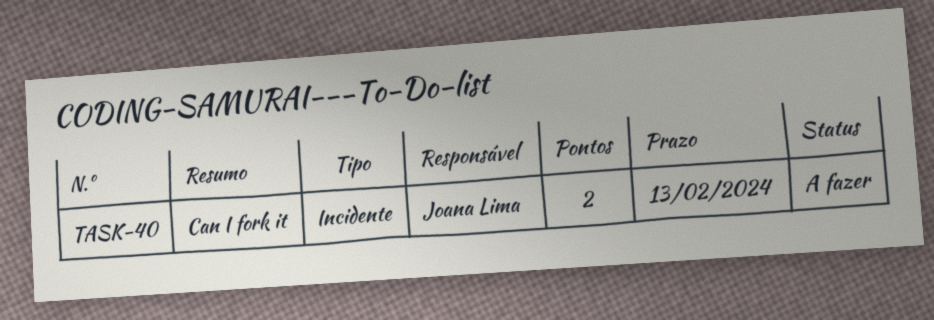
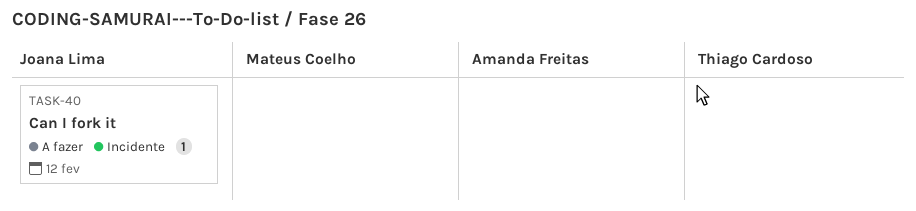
TASK-40, estimate: 2 -> 1
TASK-40, due: Feb 13 -> Feb 12

